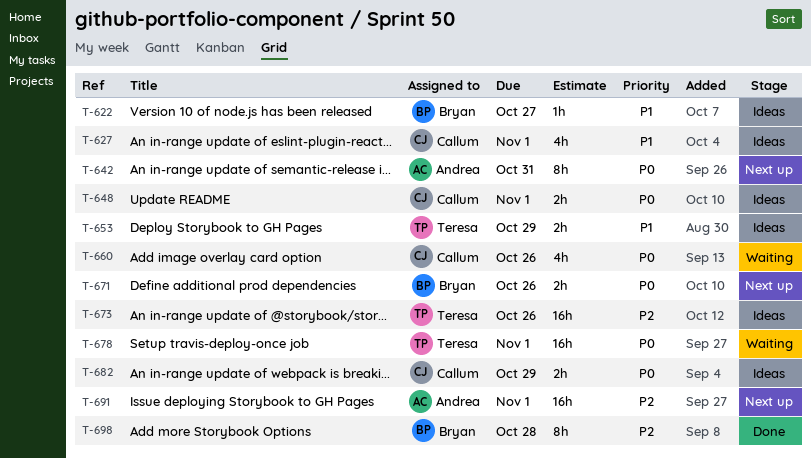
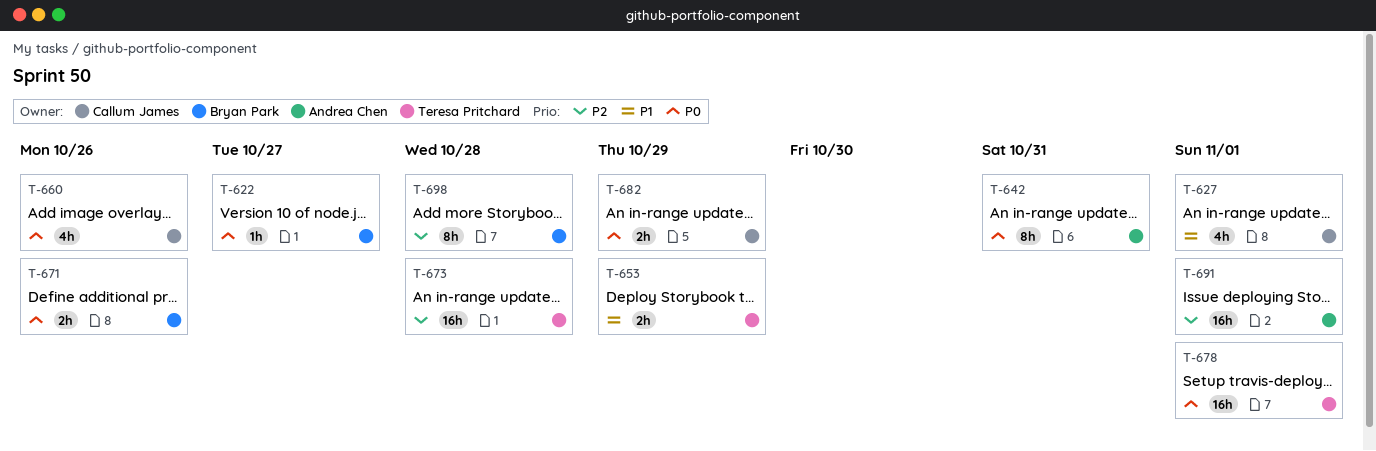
T-622, priority: P1 -> P0
T-648: present -> none
T-673, due: Oct 26 -> Oct 28

